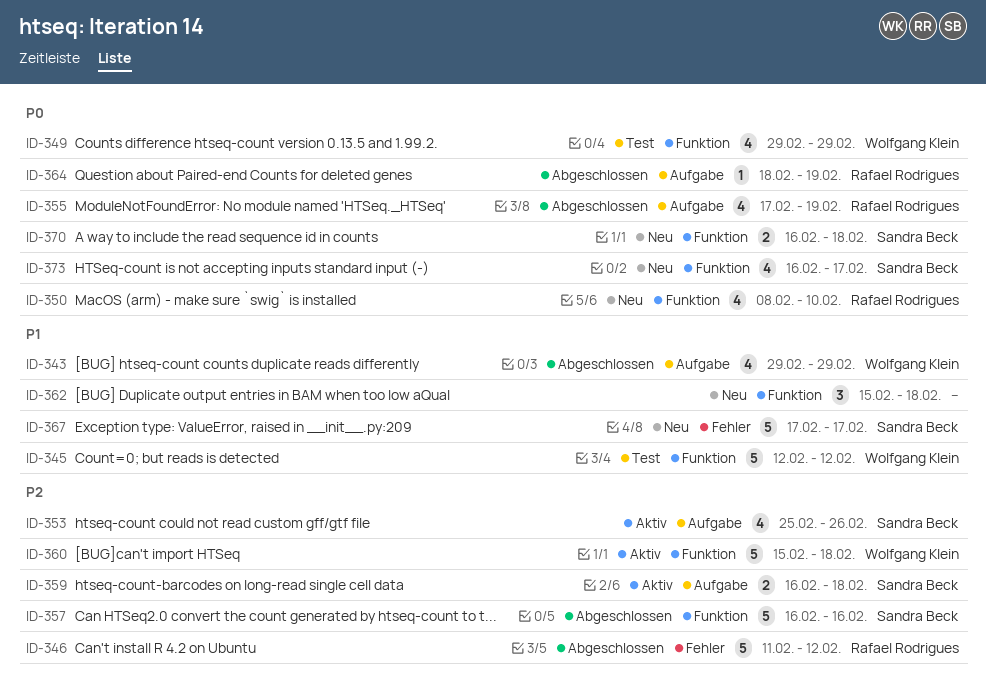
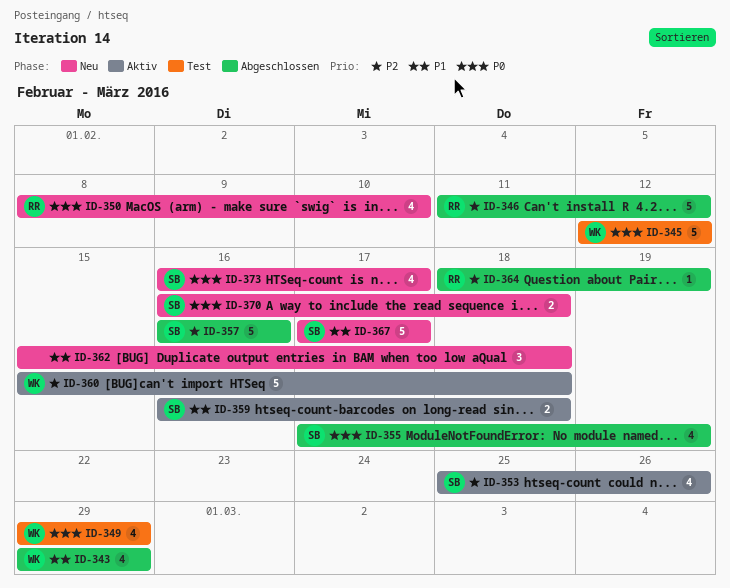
ID-345, priority: P1 -> P0
ID-355, owner: Rafael Rodrigues -> Sandra Beck
ID-359, priority: P2 -> P1
ID-364, priority: P0 -> P2

